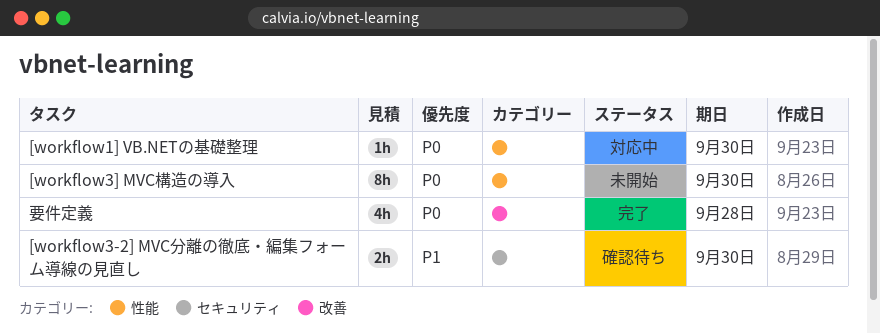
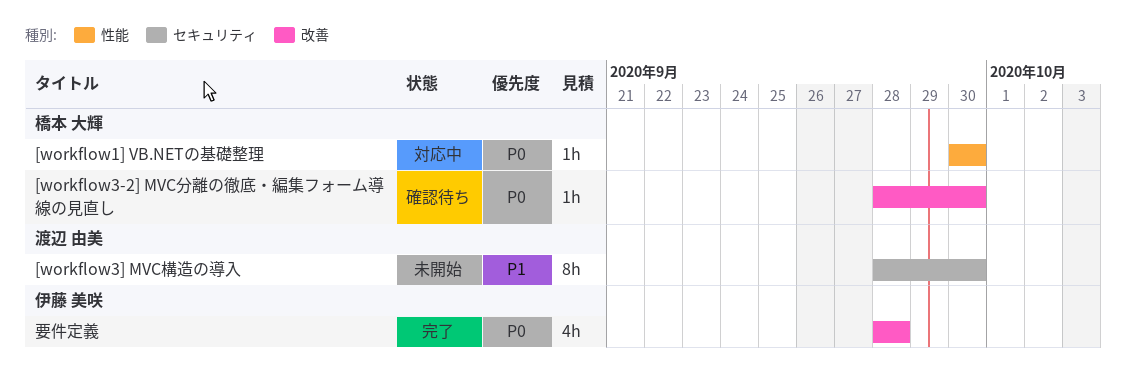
[workflow3-2] MVC分離の徹底・編集フォーム導線の見直し, priority: P1 -> P0
[workflow3-2] MVC分離の徹底・編集フォーム導線の見直し, label: セキュリティ -> 改善
[workflow3-2] MVC分離の徹底・編集フォーム導線の見直し, estimate: 2h -> 1h
[workflow3] MVC構造の導入, priority: P0 -> P1
[workflow3] MVC構造の導入, label: 性能 -> セキュリティ

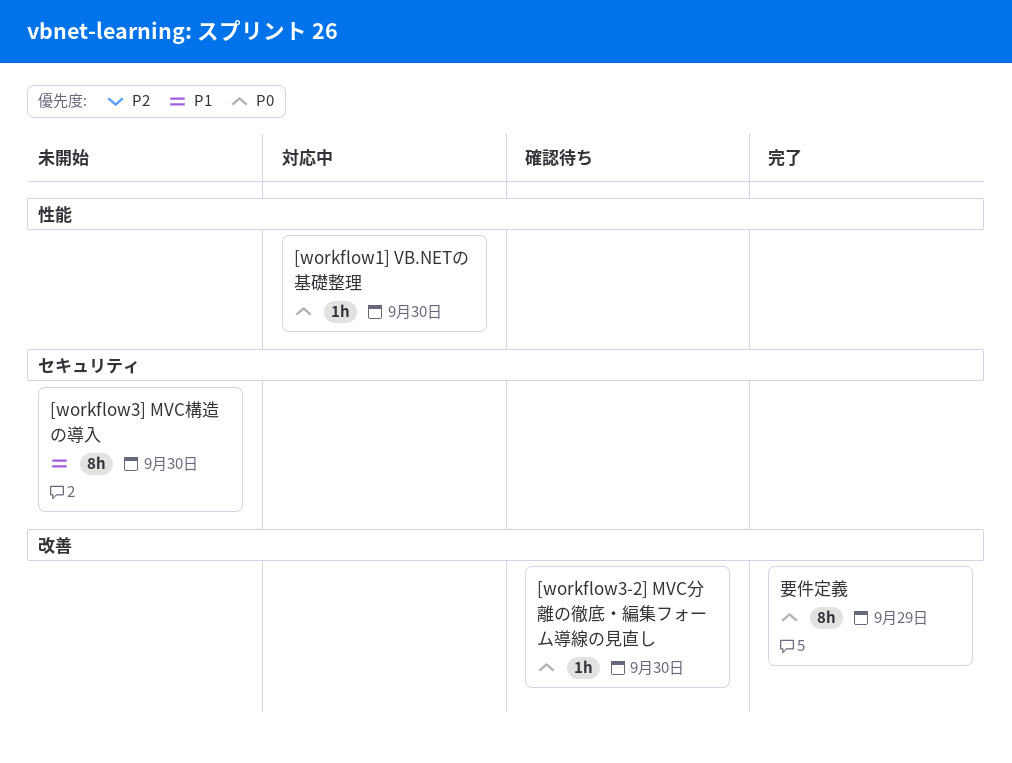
要件定義, estimate: 4h -> 8h
要件定義, due: Sep 28 -> Sep 29

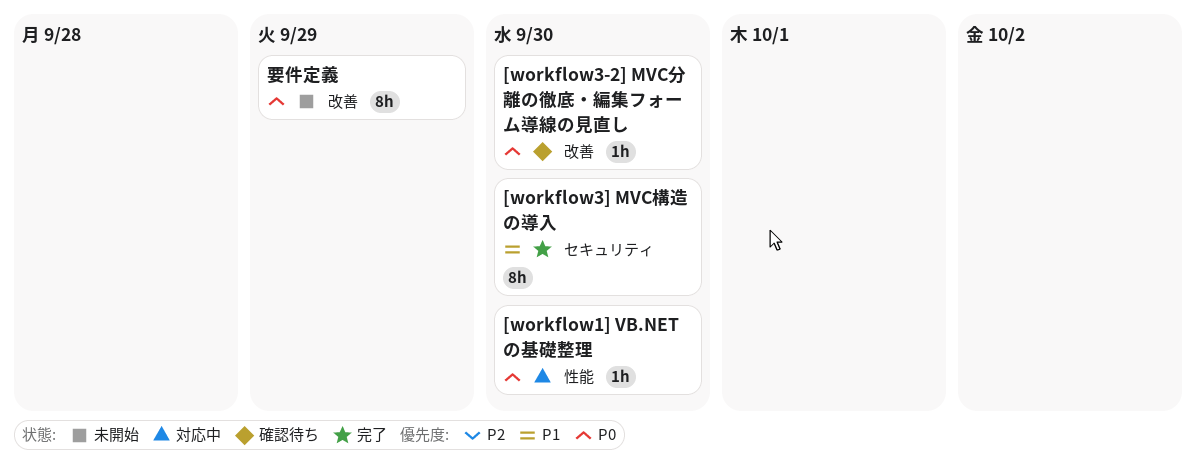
[workflow3] MVC構造の導入, status: 未開始 -> 完了
要件定義, status: 完了 -> 未開始

